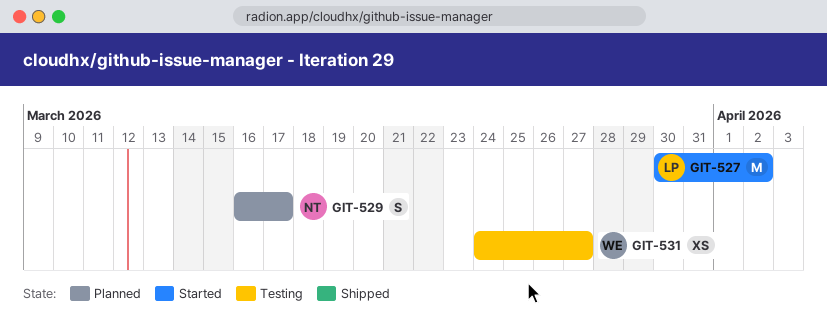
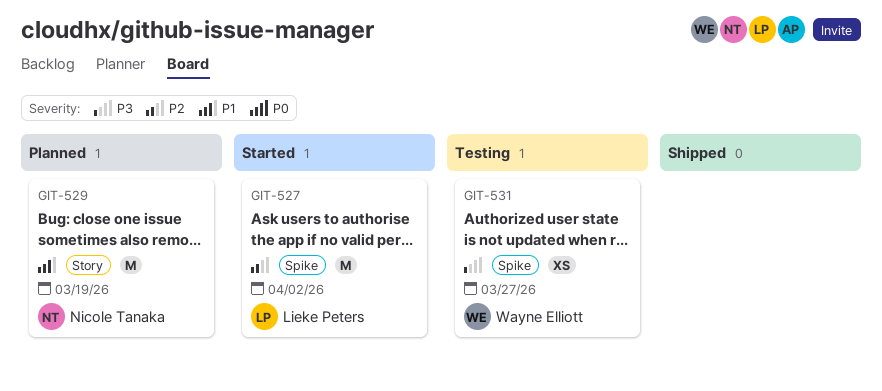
GIT-529, estimate: S -> M
GIT-529, due: Mar 17 -> Mar 19

